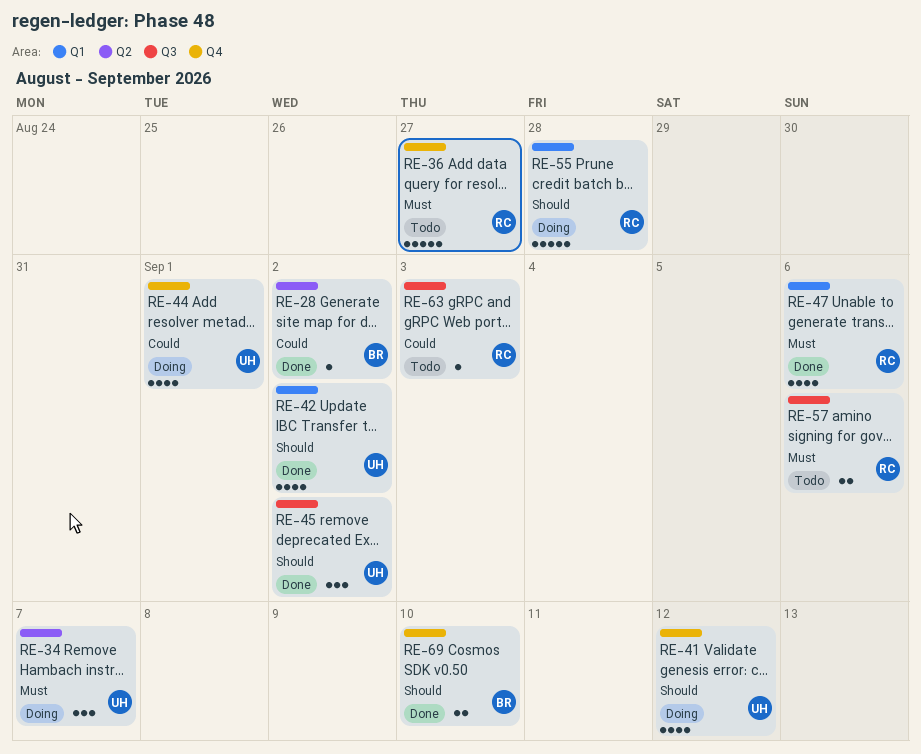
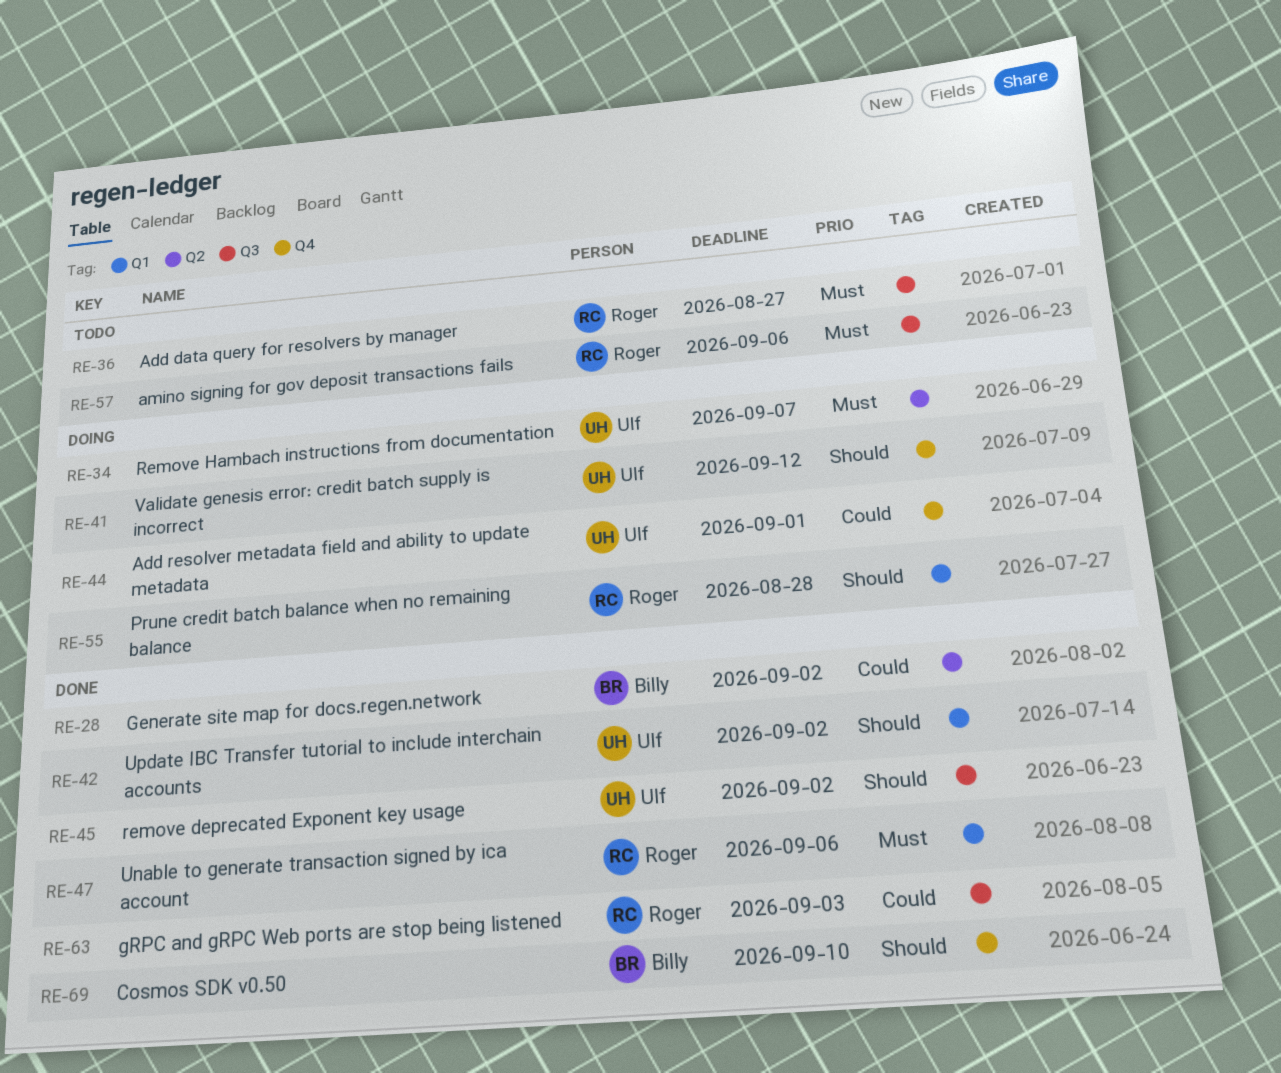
RE-36, label: Q4 -> Q3
RE-63, status: Todo -> Done

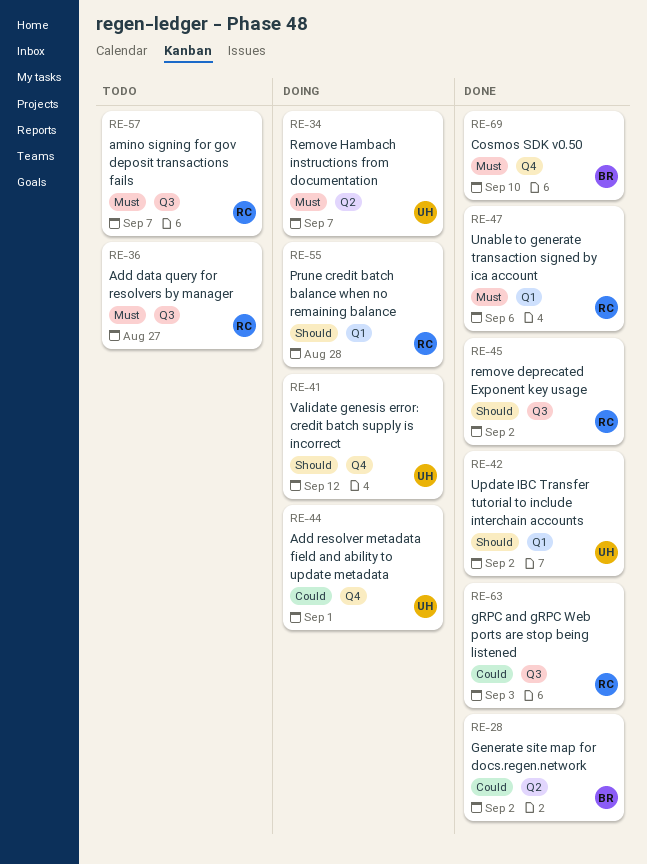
RE-45, owner: Ulf -> Roger
RE-57, due: Sep 6 -> Sep 7
RE-69, priority: Should -> Must

